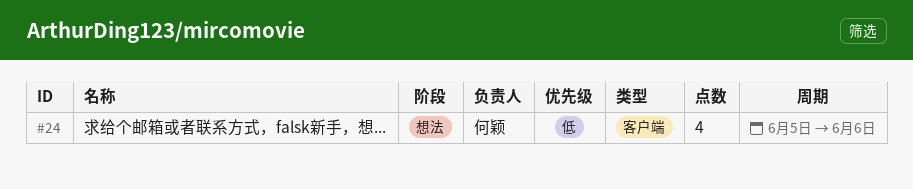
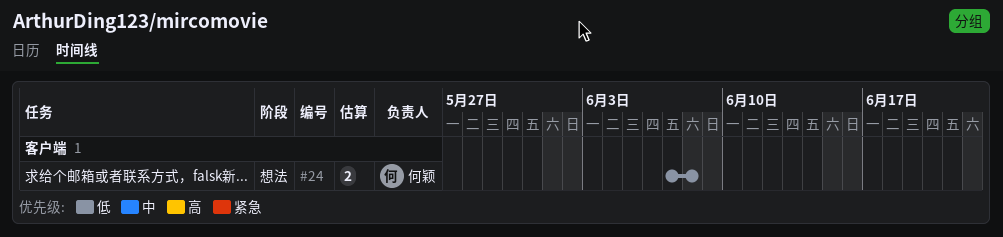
#24, estimate: 4 -> 2
#24, start: Jun 5 -> Jun 7
#24, due: Jun 6 -> Jun 8

